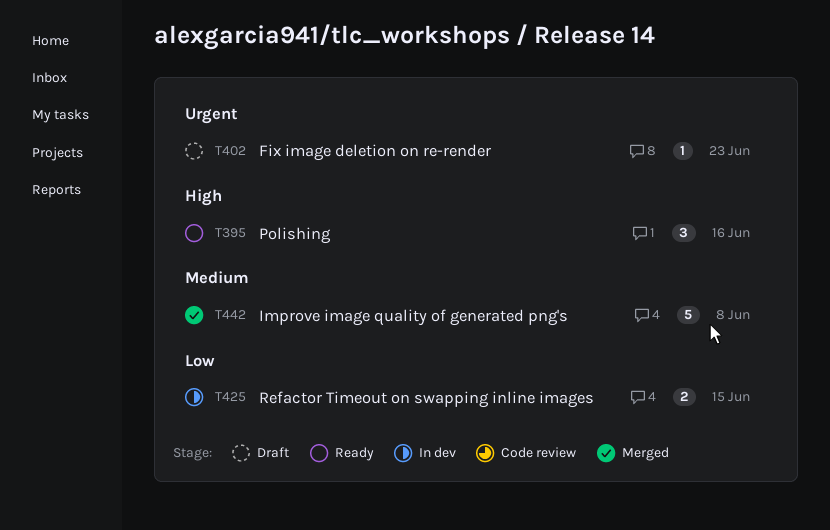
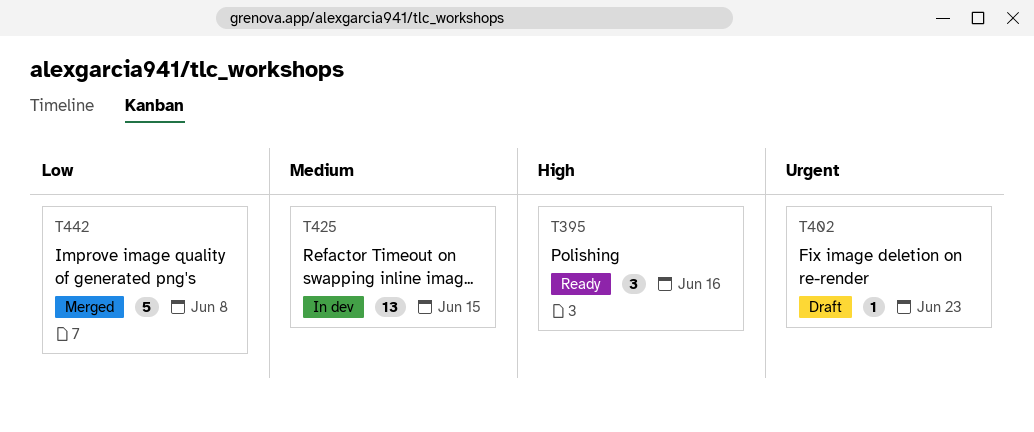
T425, priority: Low -> Medium
T425, estimate: 2 -> 13
T442, priority: Medium -> Low

